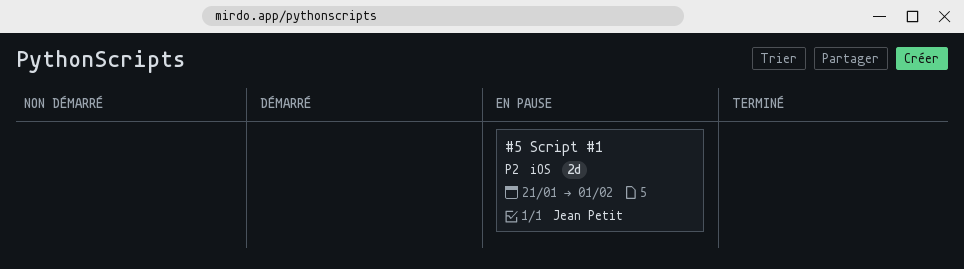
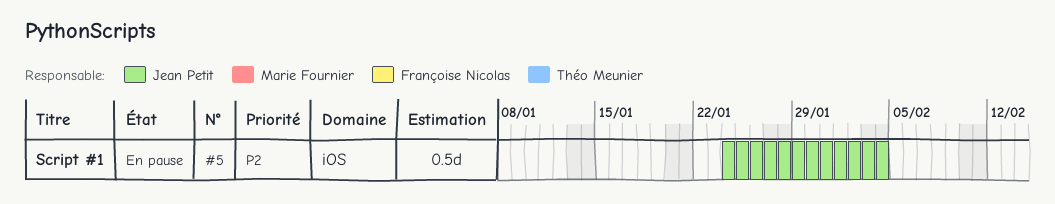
#5, estimate: 2d -> 0.5d
#5, start: Jan 21 -> Jan 24
#5, due: Feb 1 -> Feb 4

